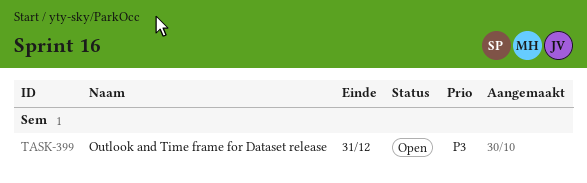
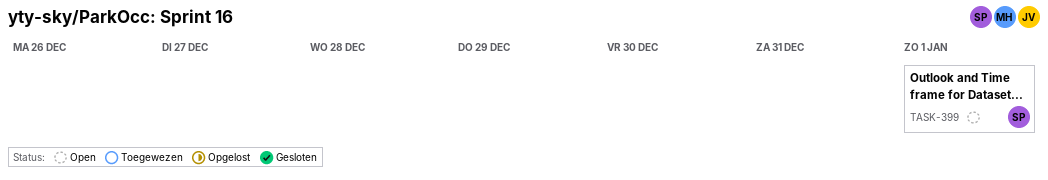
TASK-399, due: Dec 31 -> Jan 1

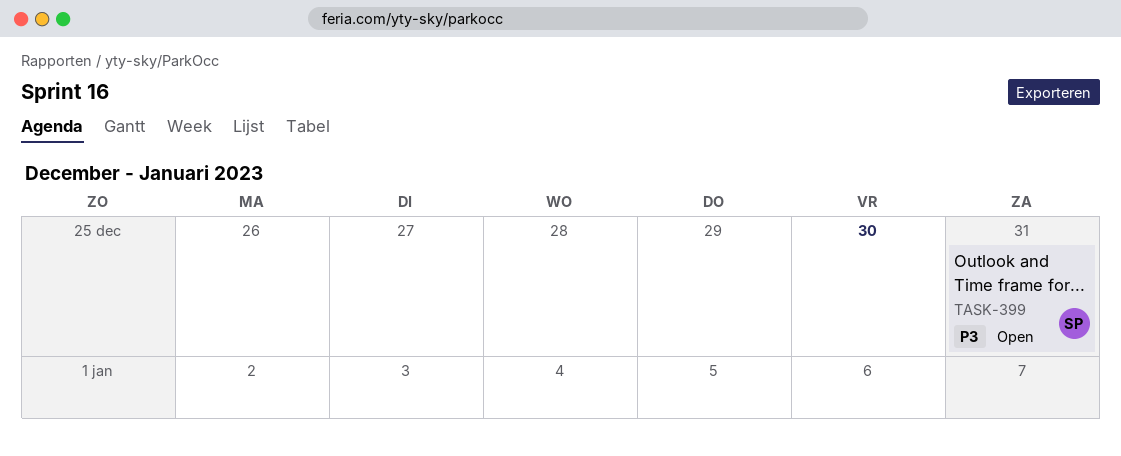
TASK-399, due: Jan 1 -> Dec 31

